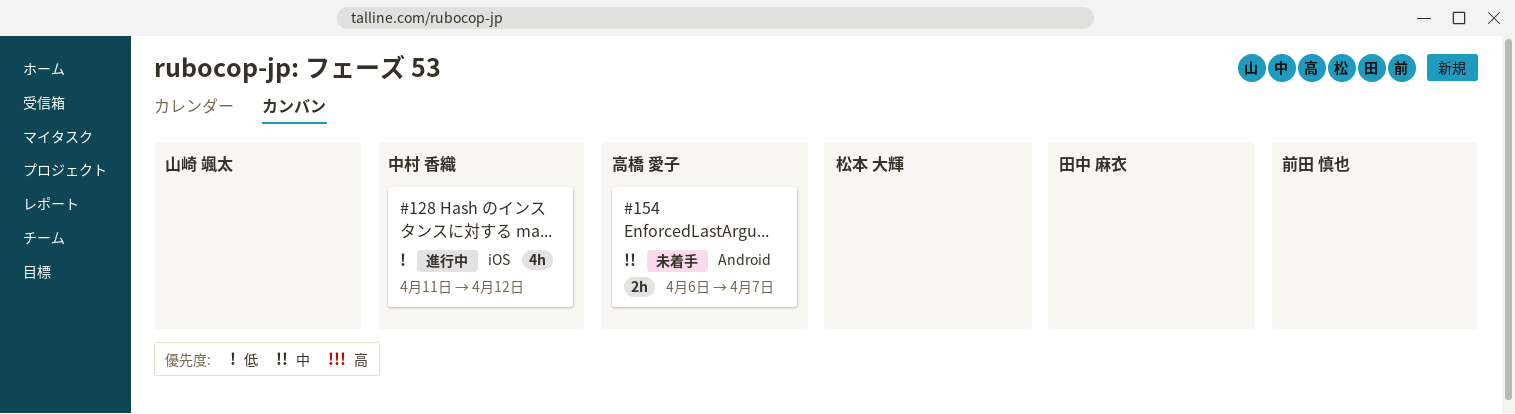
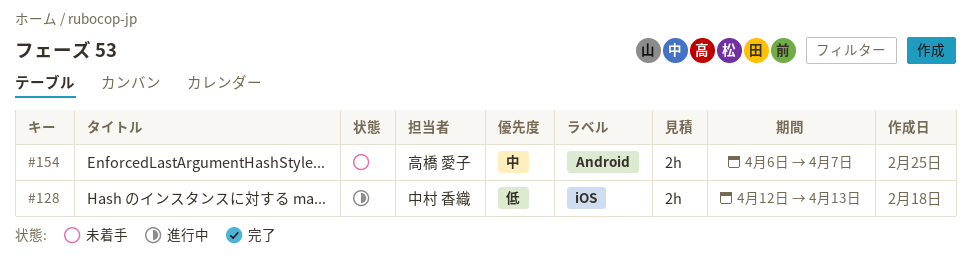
#128, estimate: 4h -> 2h
#128, start: Apr 11 -> Apr 12
#128, due: Apr 12 -> Apr 13

